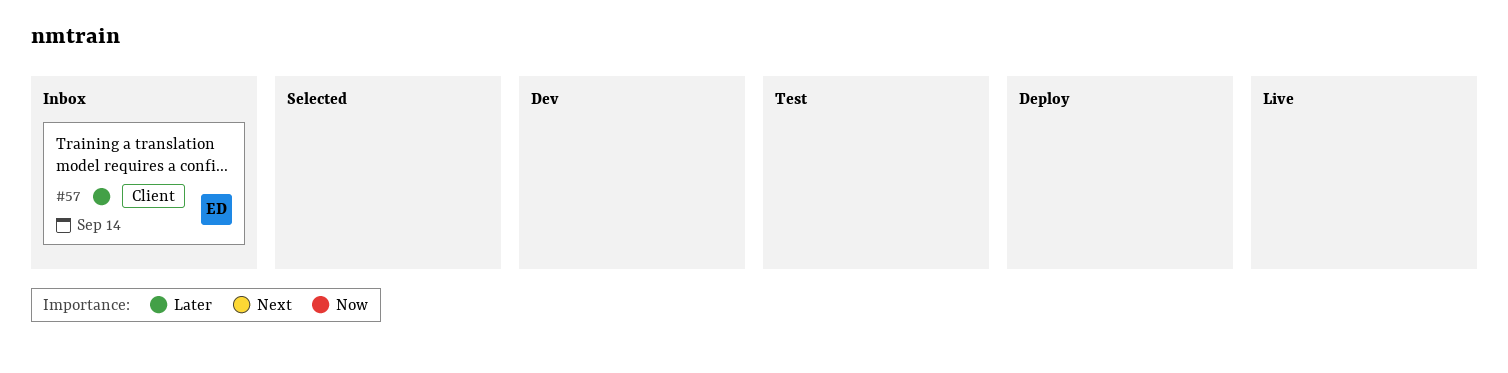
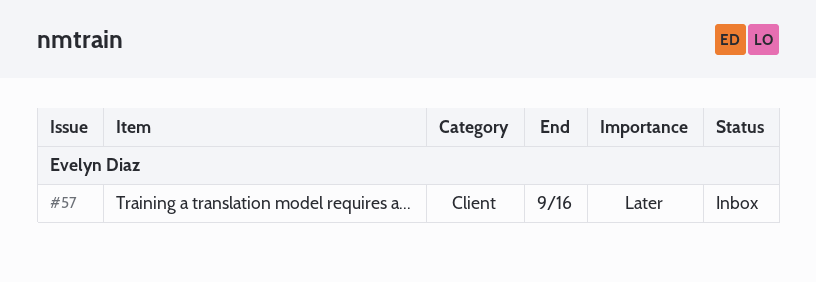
#57, due: Sep 14 -> Sep 16

